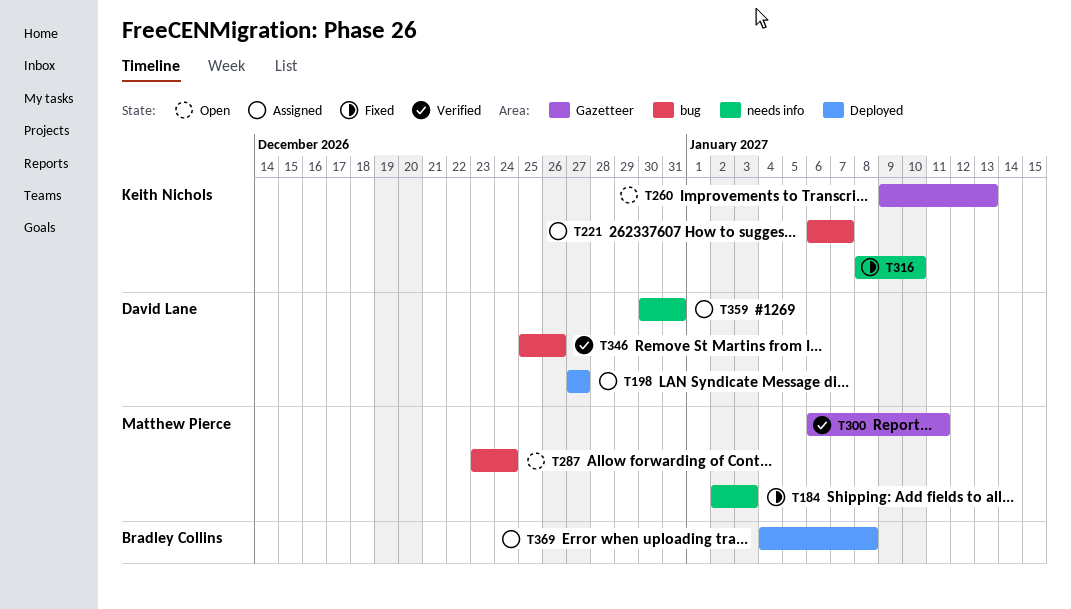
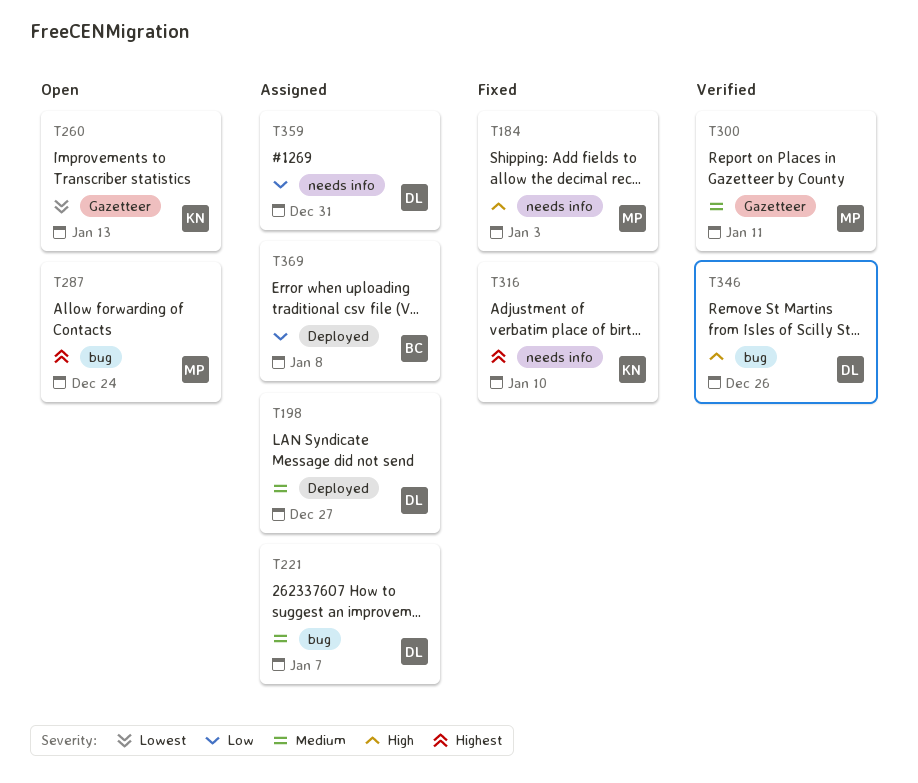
T221, owner: Keith Nichols -> David Lane

